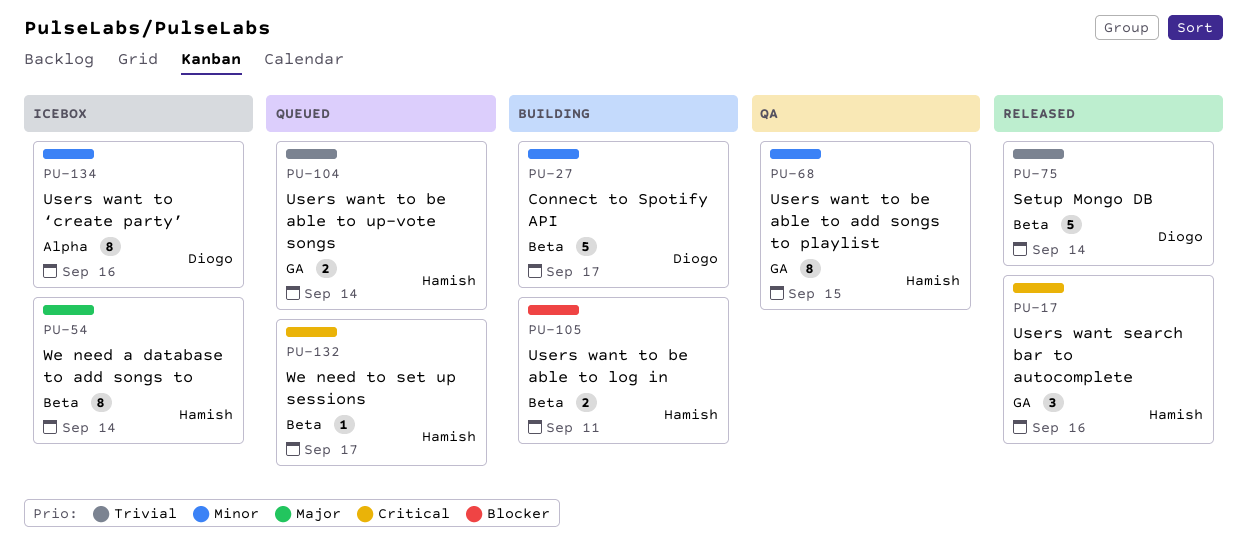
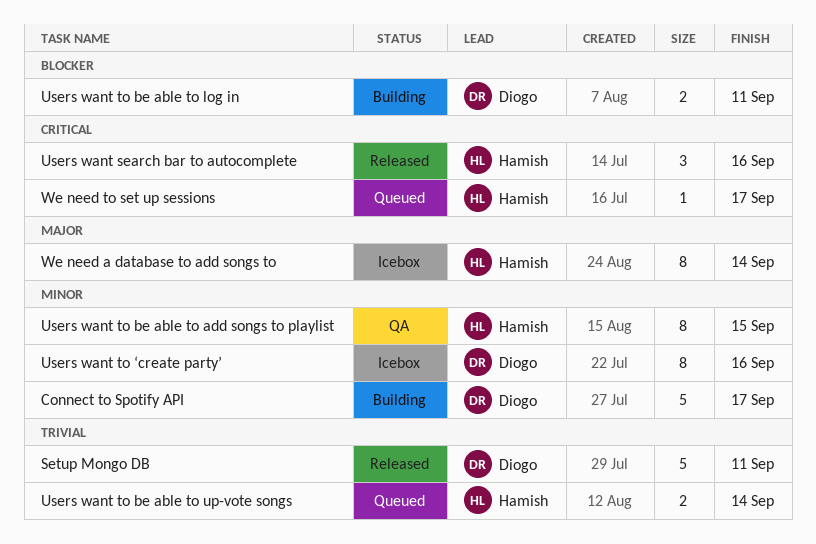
Setup Mongo DB, due: Sep 14 -> Sep 11
Users want to be able to log in, owner: Hamish -> Diogo

